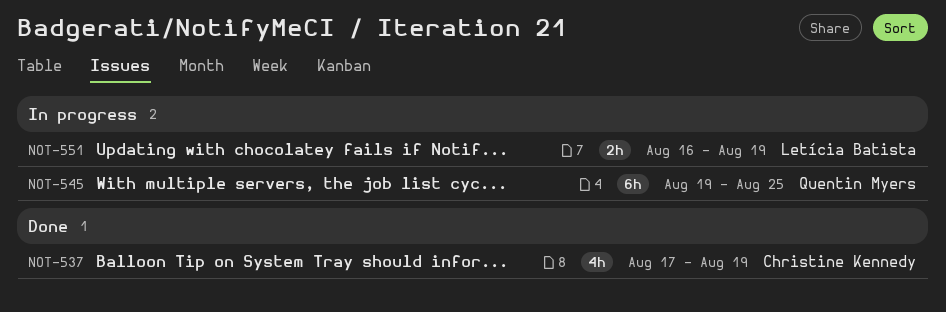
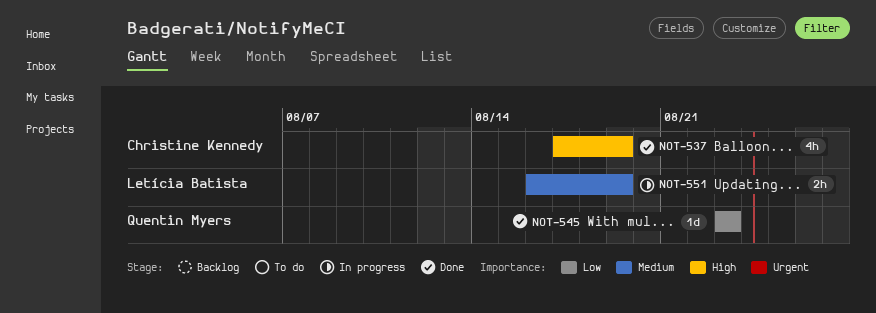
NOT-545, status: In progress -> Done
NOT-545, estimate: 6h -> 1d
NOT-545, start: Aug 19 -> Aug 23
NOT-545, due: Aug 25 -> Aug 23

